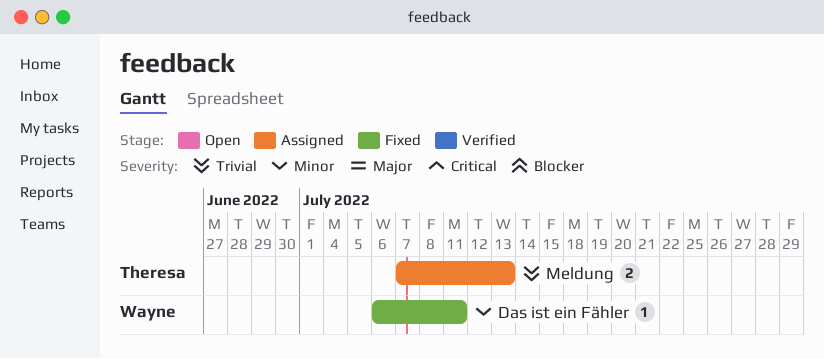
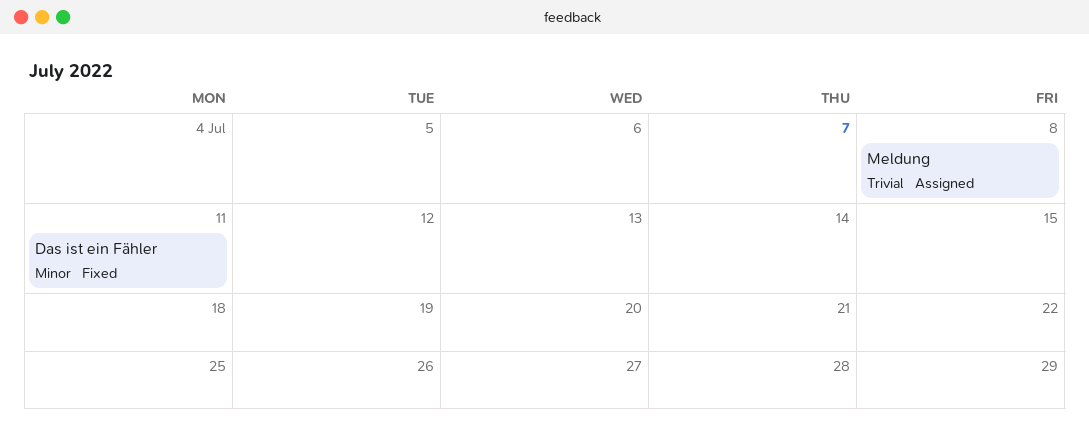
Meldung, due: Jul 13 -> Jul 8

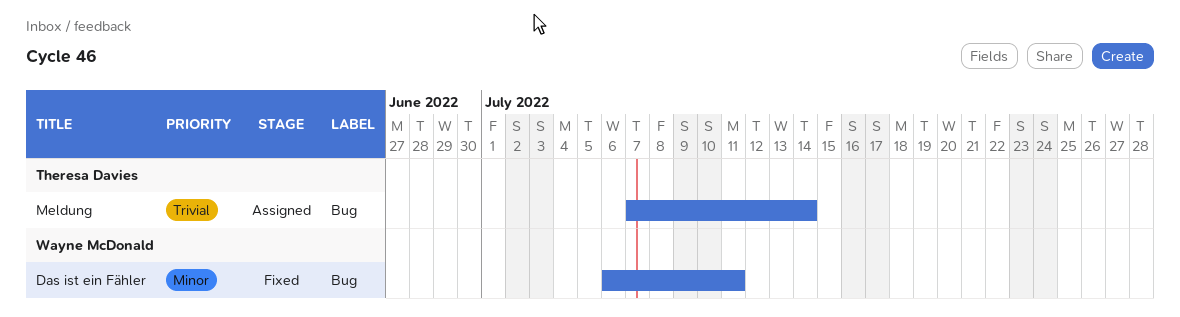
Meldung, due: Jul 8 -> Jul 14

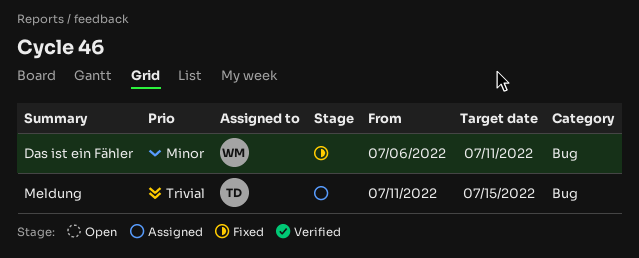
Meldung, start: Jul 7 -> Jul 11
Meldung, due: Jul 14 -> Jul 15

